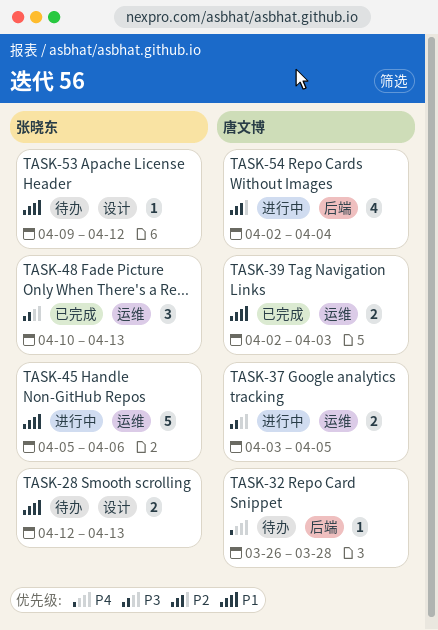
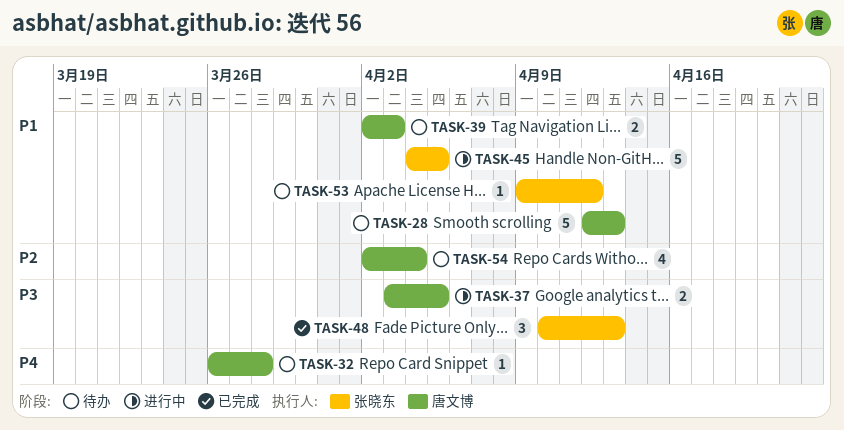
TASK-28, owner: 张晓东 -> 唐文博
TASK-28, estimate: 2 -> 5
TASK-39, status: 已完成 -> 待办
TASK-45, start: Apr 5 -> Apr 4
TASK-45, due: Apr 6 -> Apr 5
TASK-54, status: 进行中 -> 待办

